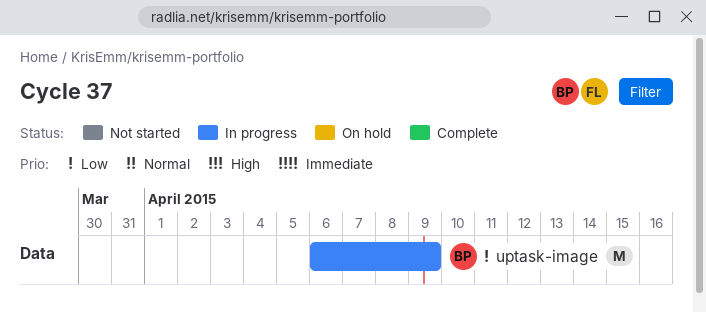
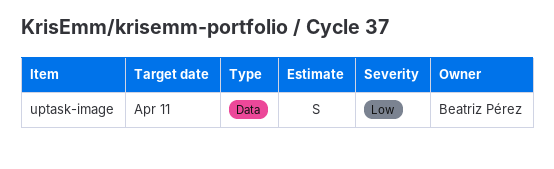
uptask-image, estimate: M -> S
uptask-image, due: Apr 9 -> Apr 11

